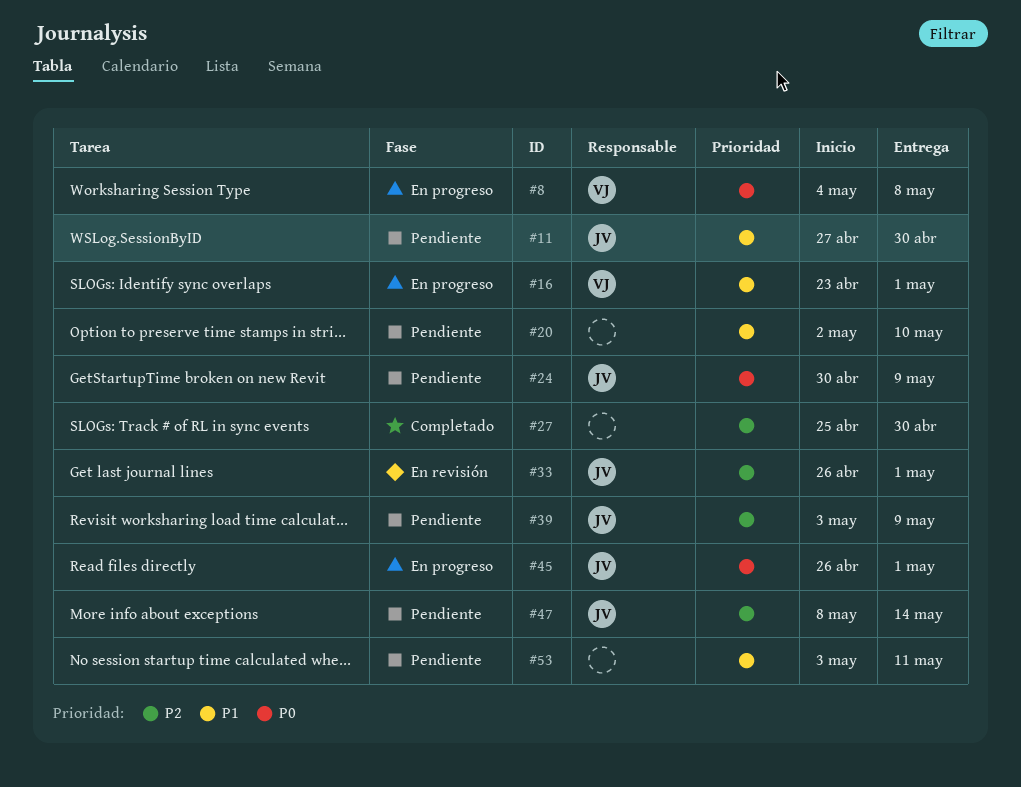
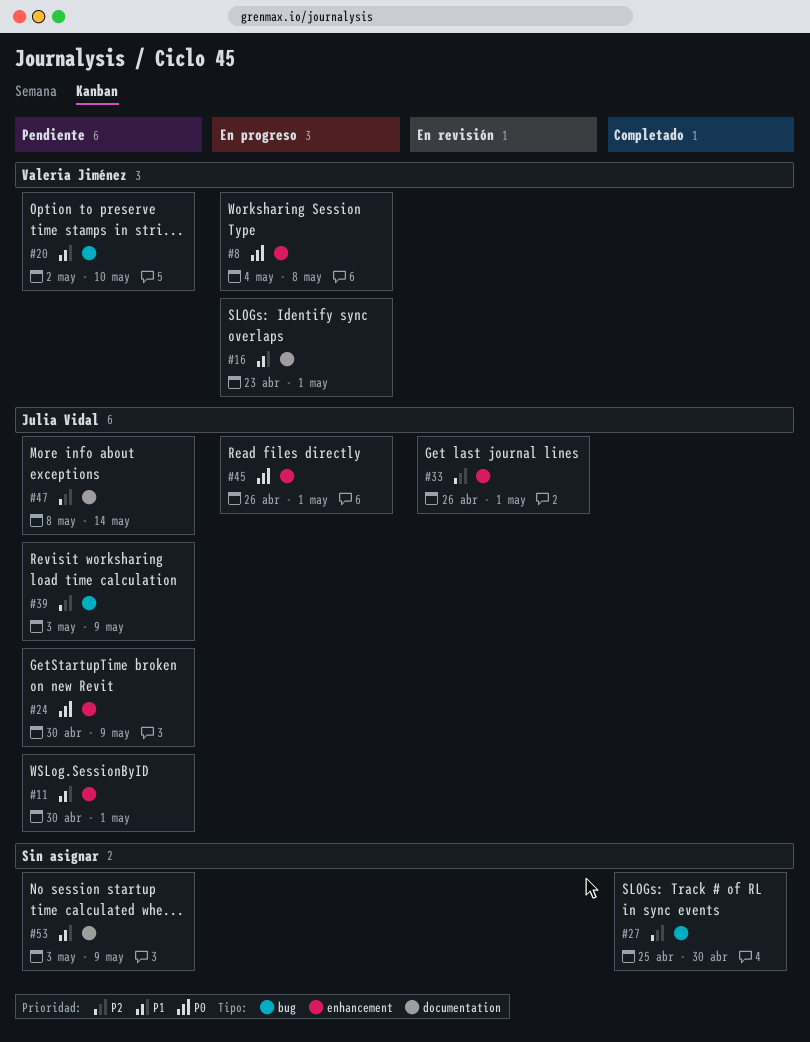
#11, start: Apr 27 -> Apr 30
#11, due: Apr 30 -> May 1
#20, owner: none -> Valeria Jiménez
#53, due: May 11 -> May 9

